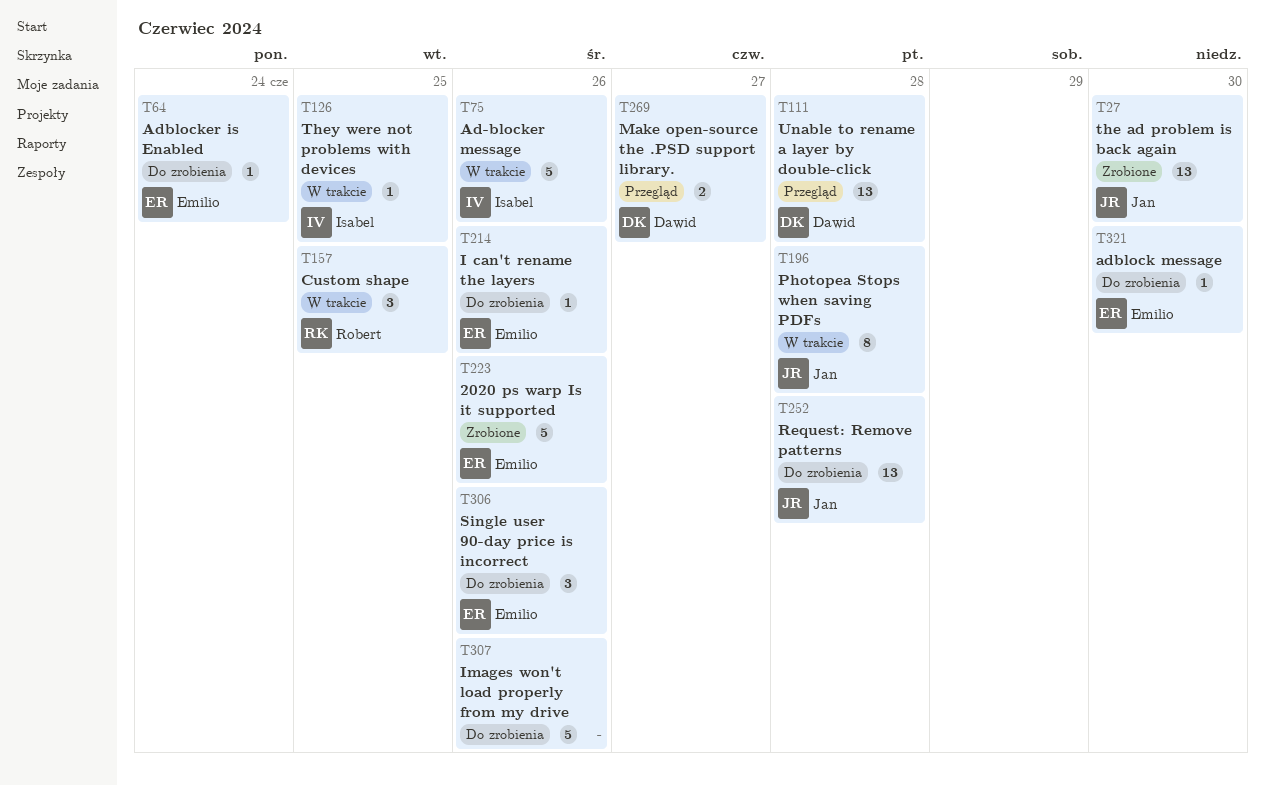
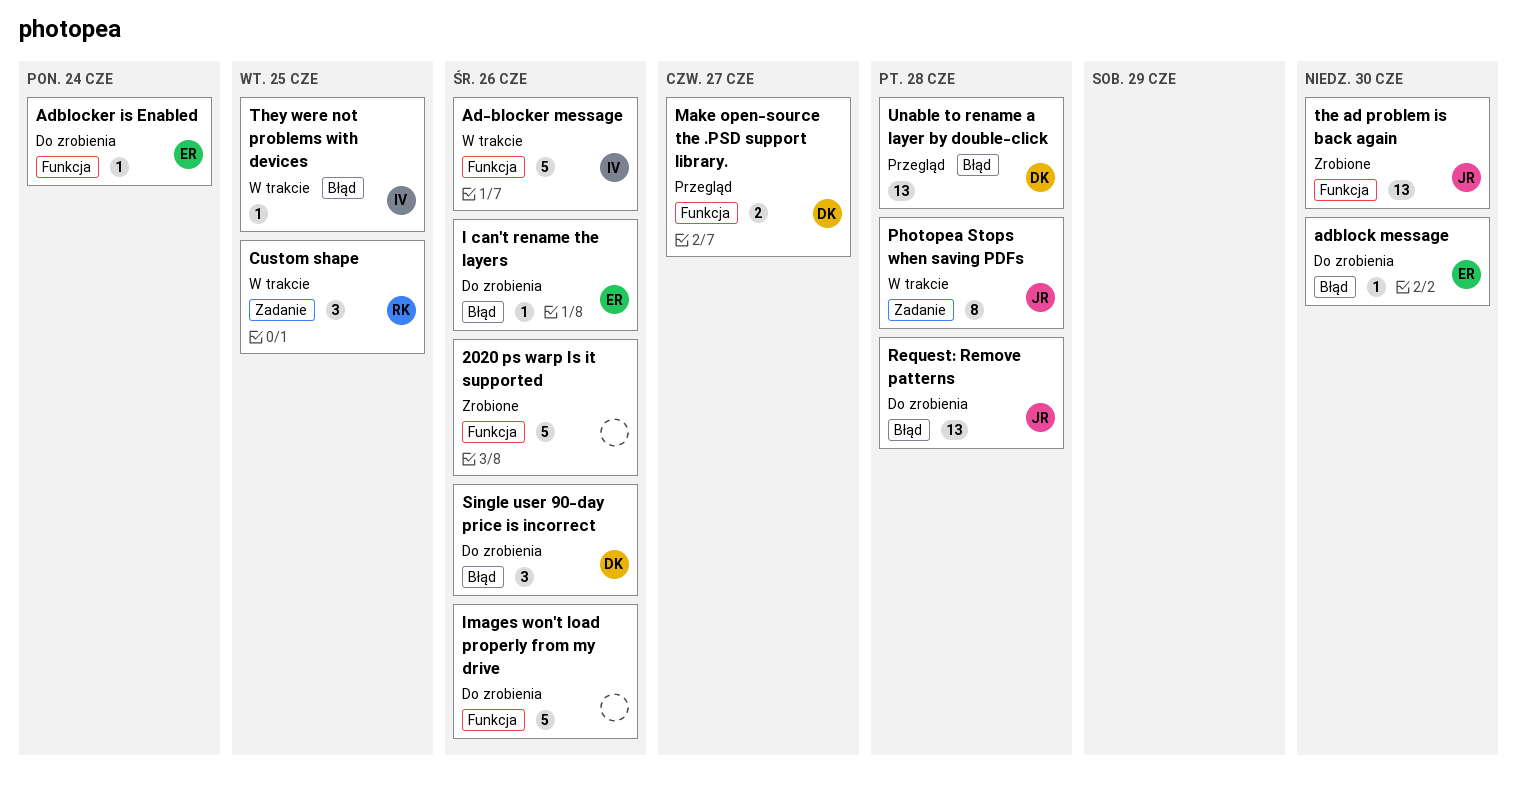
2020 ps warp Is it supported, owner: Emilio -> none
Single user 90-day price is incorrect, owner: Emilio -> Dawid

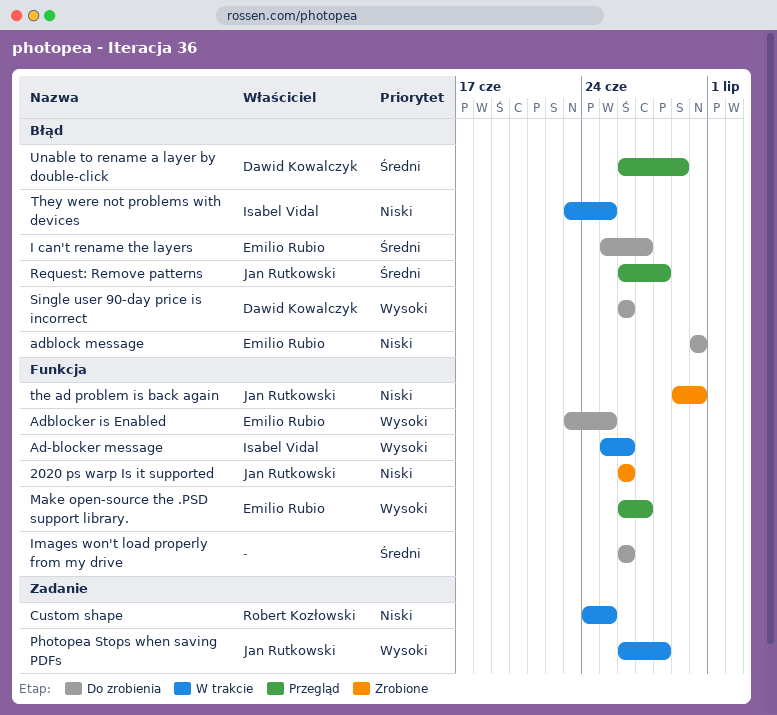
2020 ps warp Is it supported, owner: none -> Jan Rutkowski
Adblocker is Enabled, due: Jun 24 -> Jun 25
I can't rename the layers, due: Jun 26 -> Jun 27
Make open-source the .PSD support library., owner: Dawid Kowalczyk -> Emilio Rubio
Request: Remove patterns, status: Do zrobienia -> Przegląd
Unable to rename a layer by double-click, due: Jun 28 -> Jun 29

